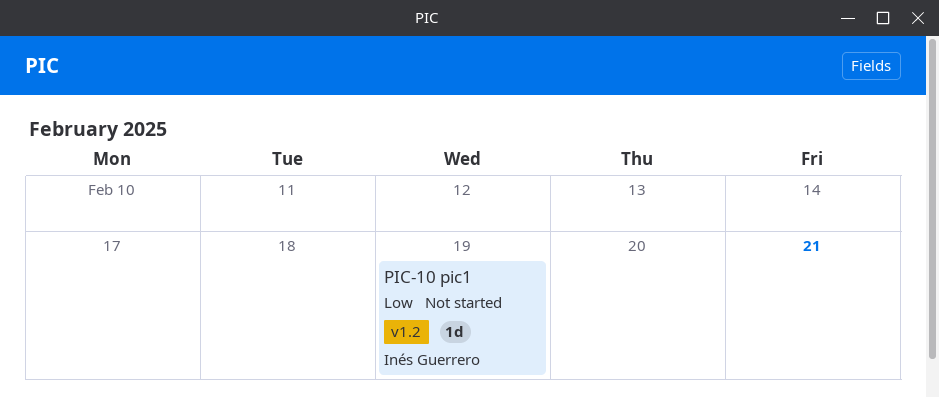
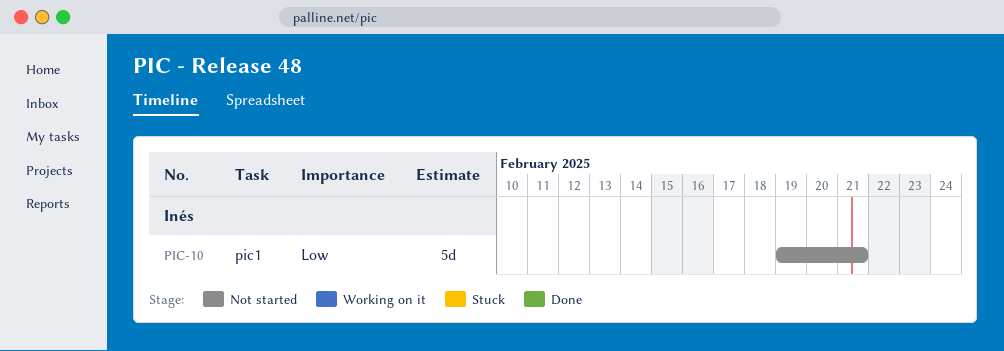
PIC-10, estimate: 1d -> 5d
PIC-10, due: Feb 19 -> Feb 21

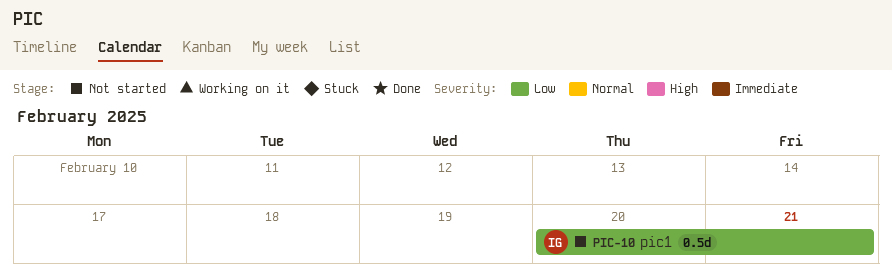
PIC-10, estimate: 5d -> 0.5d
PIC-10, start: Feb 19 -> Feb 20

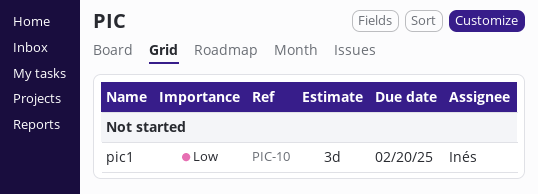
PIC-10, estimate: 0.5d -> 3d
PIC-10, due: Feb 21 -> Feb 20

